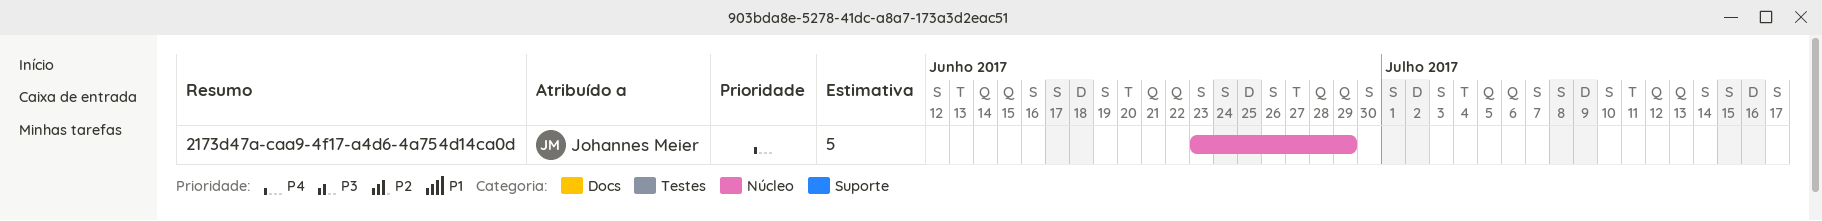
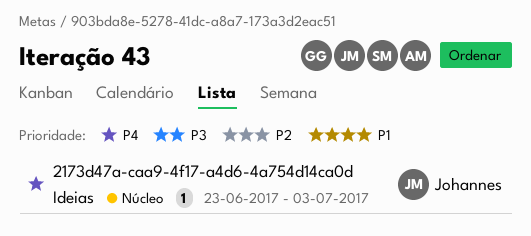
2173d47a-caa9-4f17-a4d6-4a754d14ca0d, estimate: 5 -> 1
2173d47a-caa9-4f17-a4d6-4a754d14ca0d, due: Jun 29 -> Jul 3

